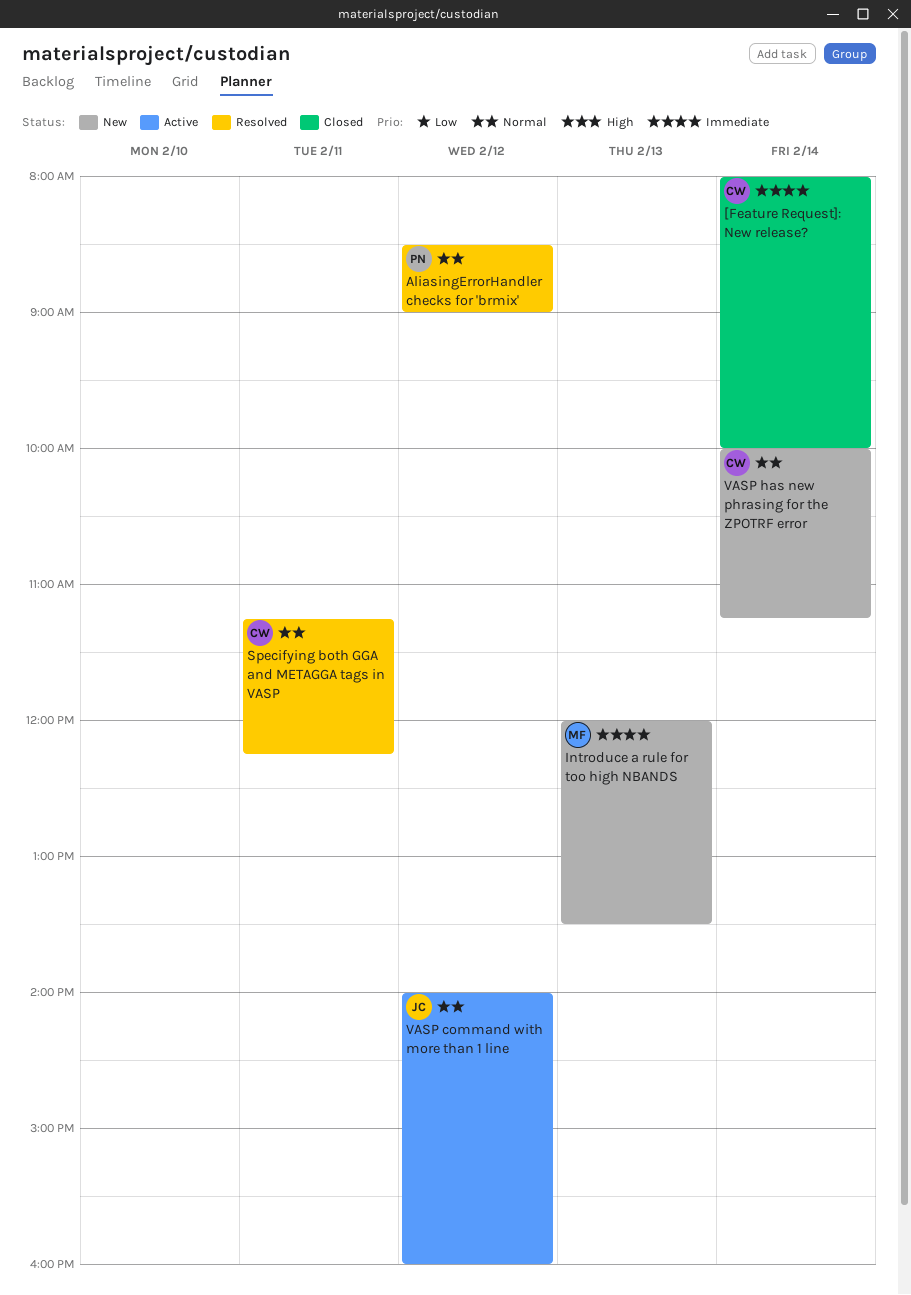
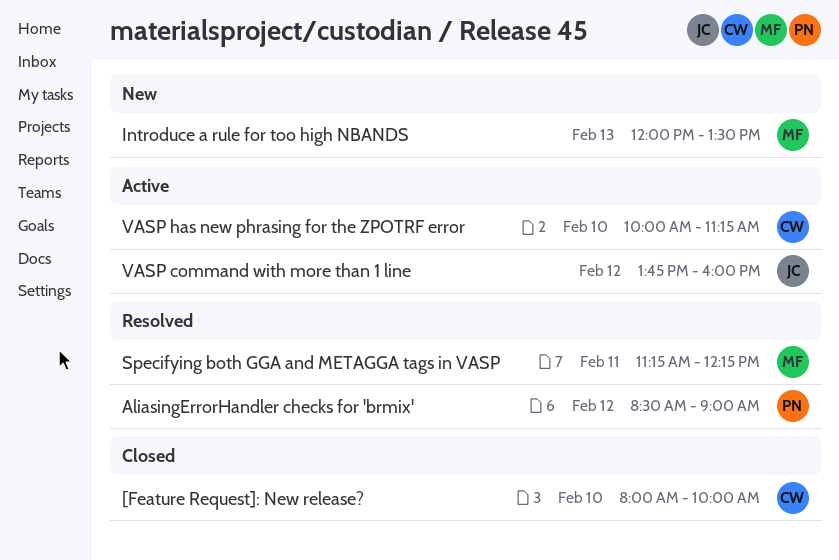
[Feature Request]: New release?, day: Feb 14 -> Feb 10
Specifying both GGA and METAGGA tags in VASP, owner: CW -> MF
VASP command with more than 1 line, begins: 14:00 -> 13:45
VASP has new phrasing for the ZPOTRF error, status: New -> Active
VASP has new phrasing for the ZPOTRF error, day: Feb 14 -> Feb 10

